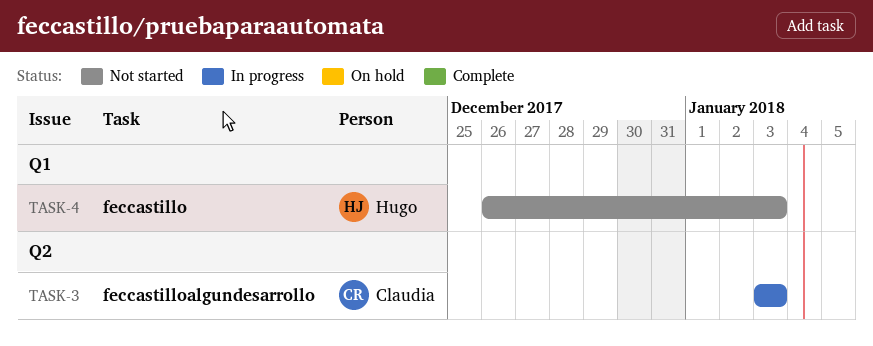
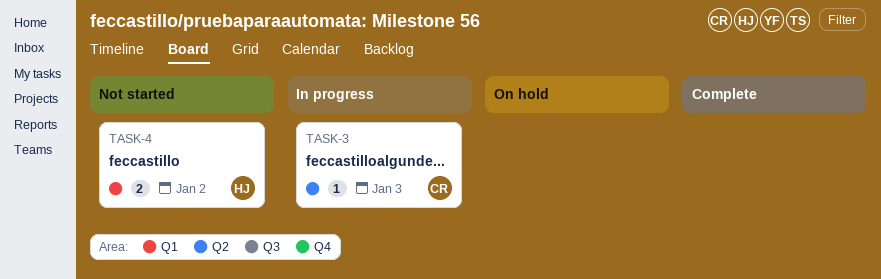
TASK-4, due: Jan 3 -> Jan 2

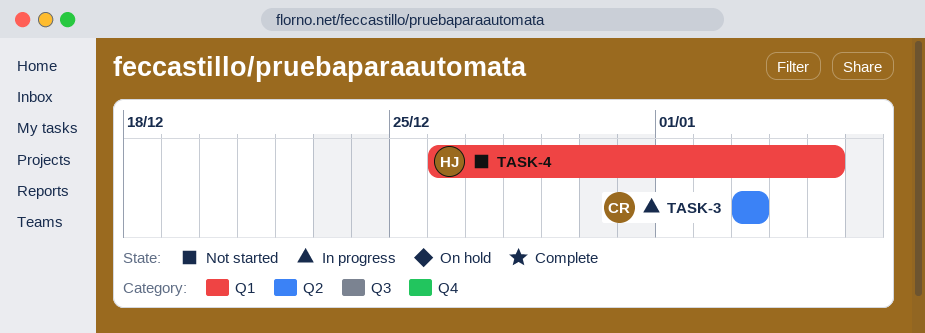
TASK-4, due: Jan 2 -> Jan 5

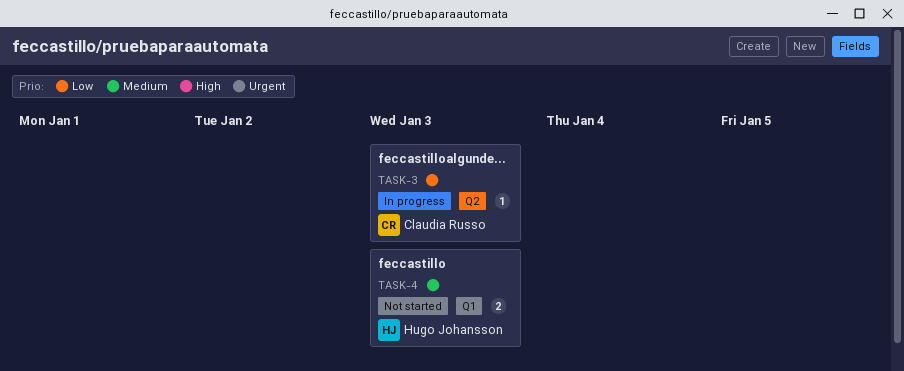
TASK-4, due: Jan 5 -> Jan 3

